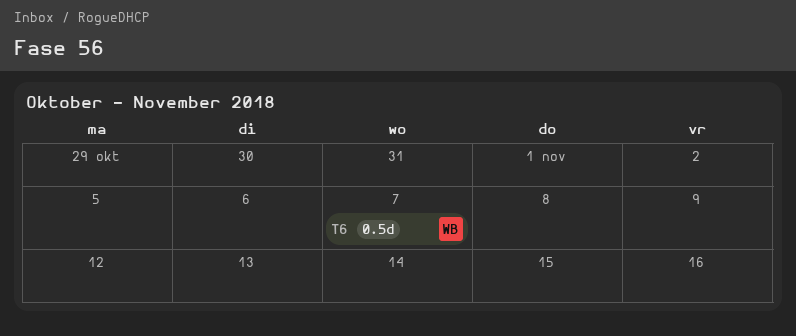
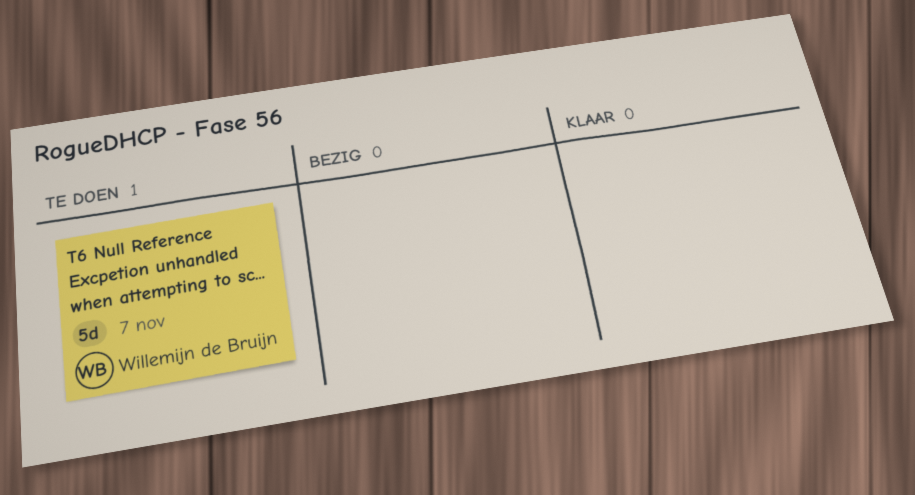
T6, estimate: 0.5d -> 5d

